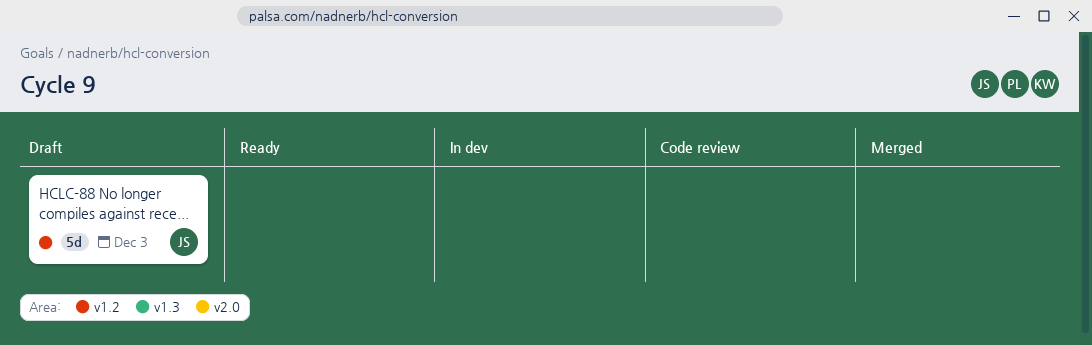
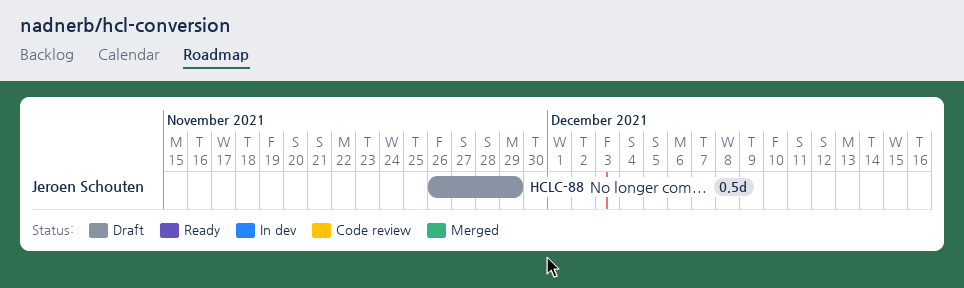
HCLC-88, estimate: 5d -> 0.5d
HCLC-88, due: Dec 3 -> Nov 29

